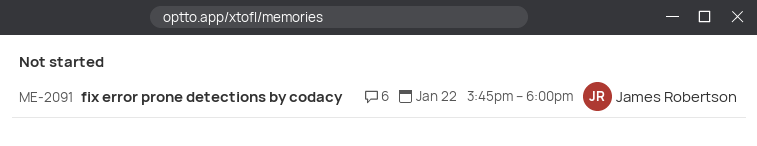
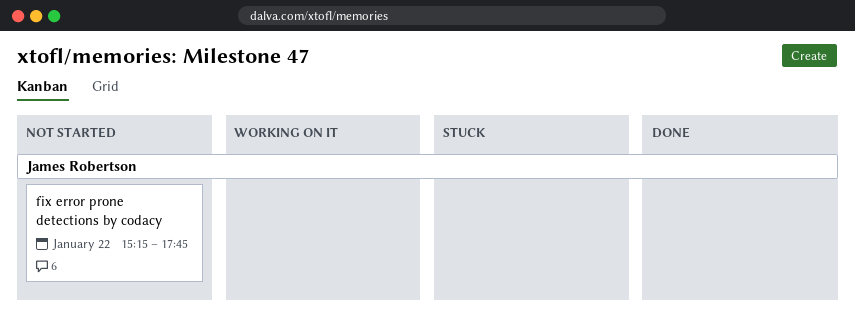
fix error prone detections by codacy, begins: 15:45 -> 15:15
fix error prone detections by codacy, ends: 18:00 -> 17:45

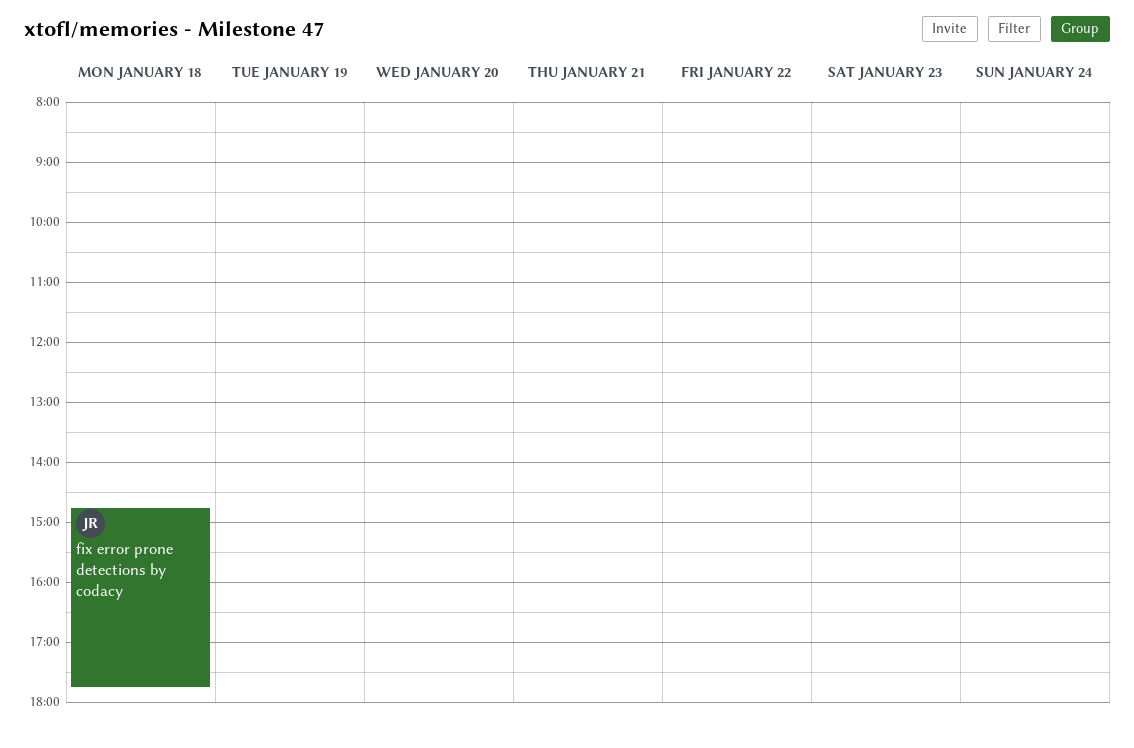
fix error prone detections by codacy, day: Jan 22 -> Jan 18
fix error prone detections by codacy, begins: 15:15 -> 14:45

